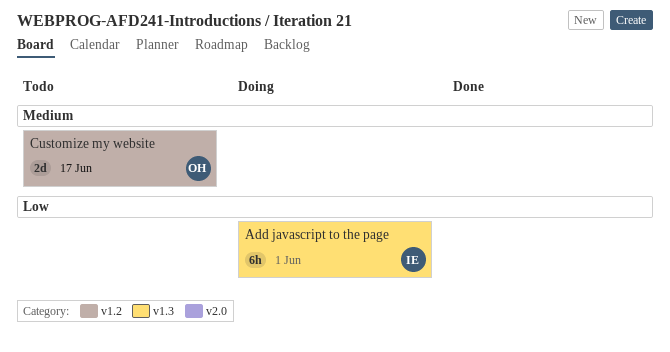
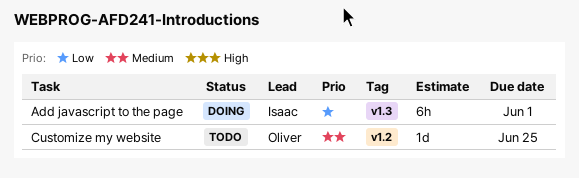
Customize my website, estimate: 2d -> 1d
Customize my website, due: Jun 17 -> Jun 25

